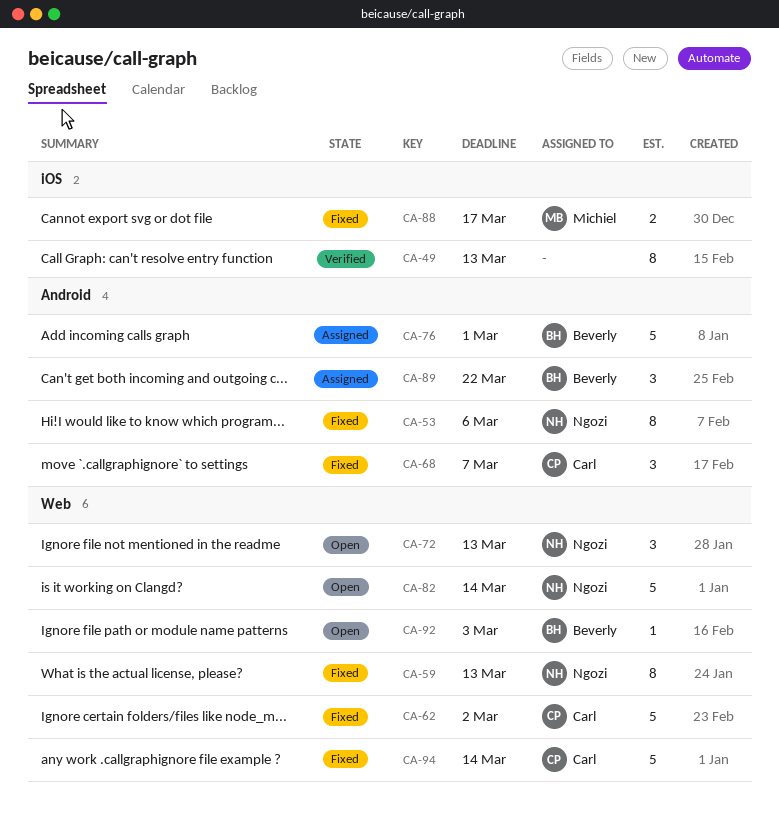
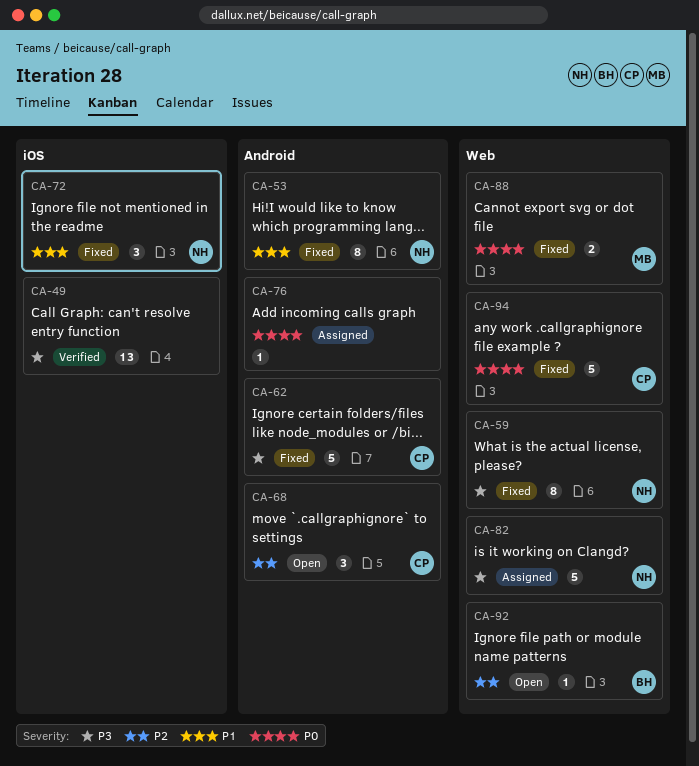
CA-49, estimate: 8 -> 13
CA-62, label: Web -> Android
CA-68, status: Fixed -> Open
CA-72, status: Open -> Fixed
CA-72, label: Web -> iOS
CA-76, owner: Beverly -> none
CA-76, estimate: 5 -> 1
CA-82, status: Open -> Assigned
CA-88, label: iOS -> Web
CA-89: present -> none

